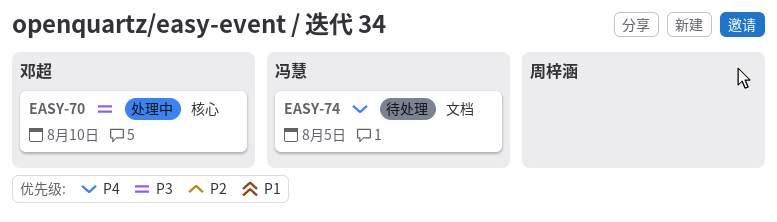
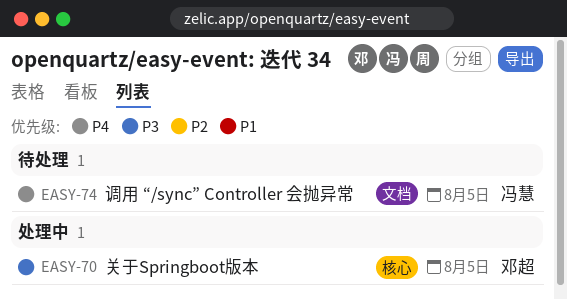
EASY-70, due: Aug 10 -> Aug 5

